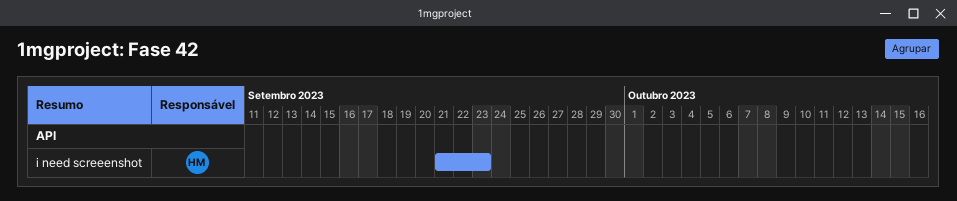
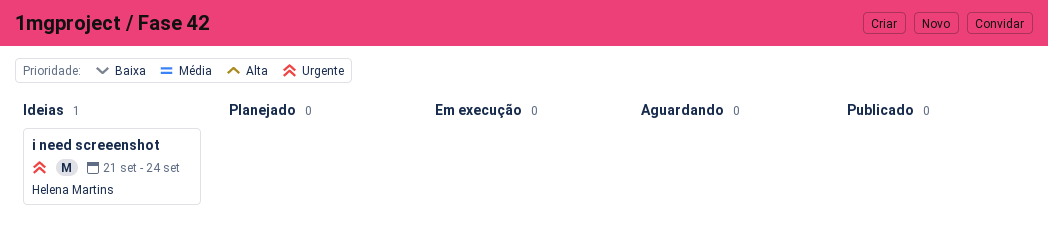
i need screeenshot, due: Sep 23 -> Sep 24

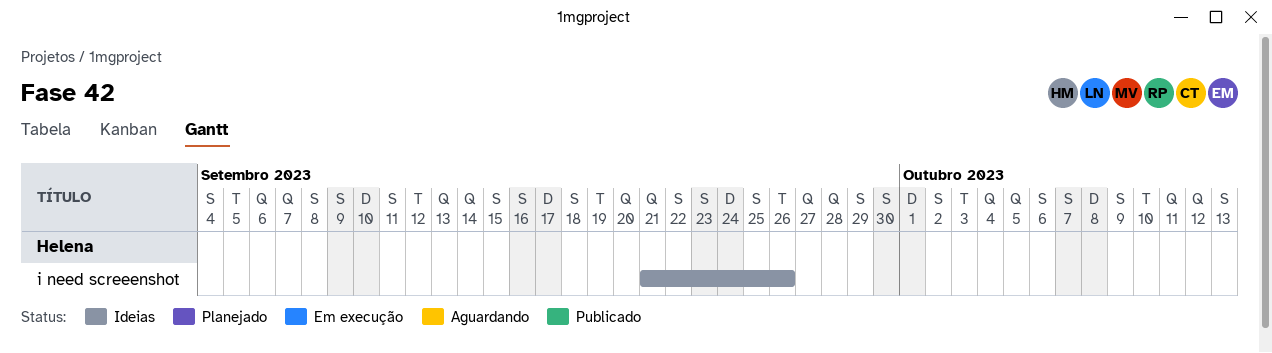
i need screeenshot, due: Sep 24 -> Sep 26

